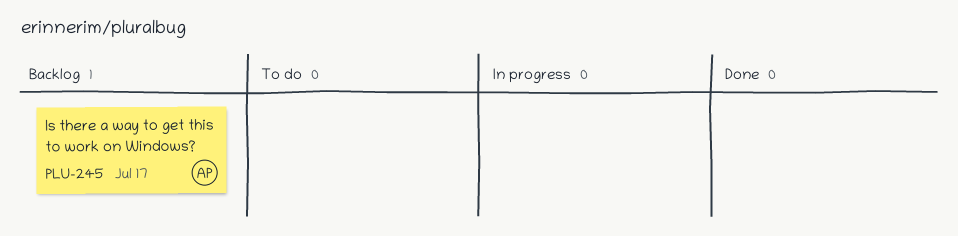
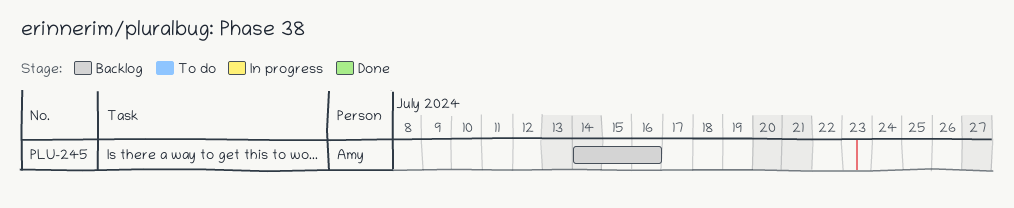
PLU-245, due: Jul 17 -> Jul 16

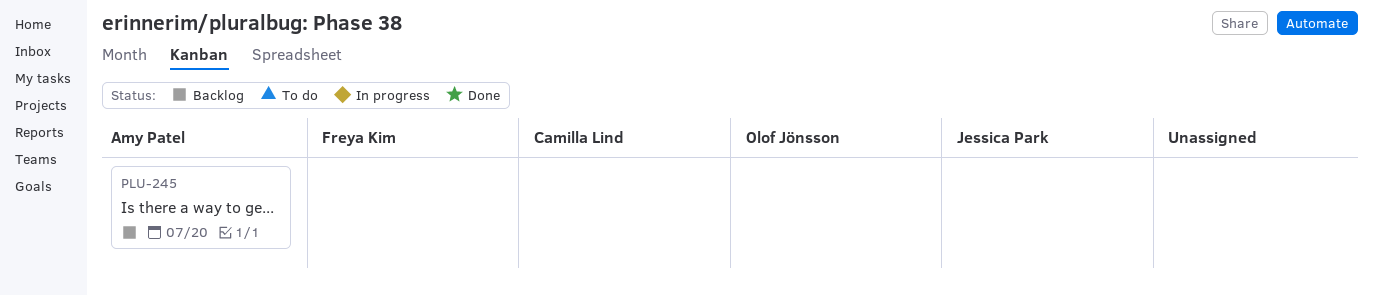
PLU-245, due: Jul 16 -> Jul 20

